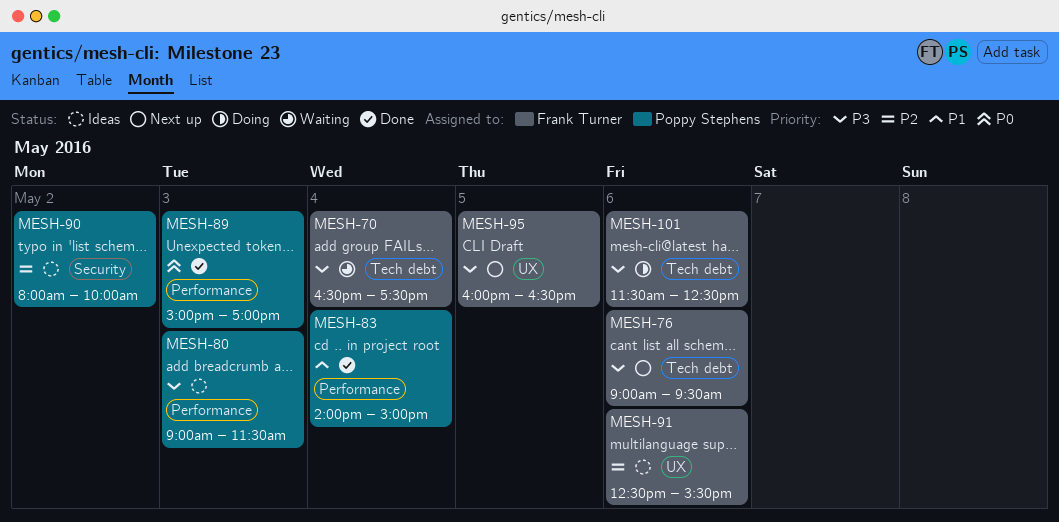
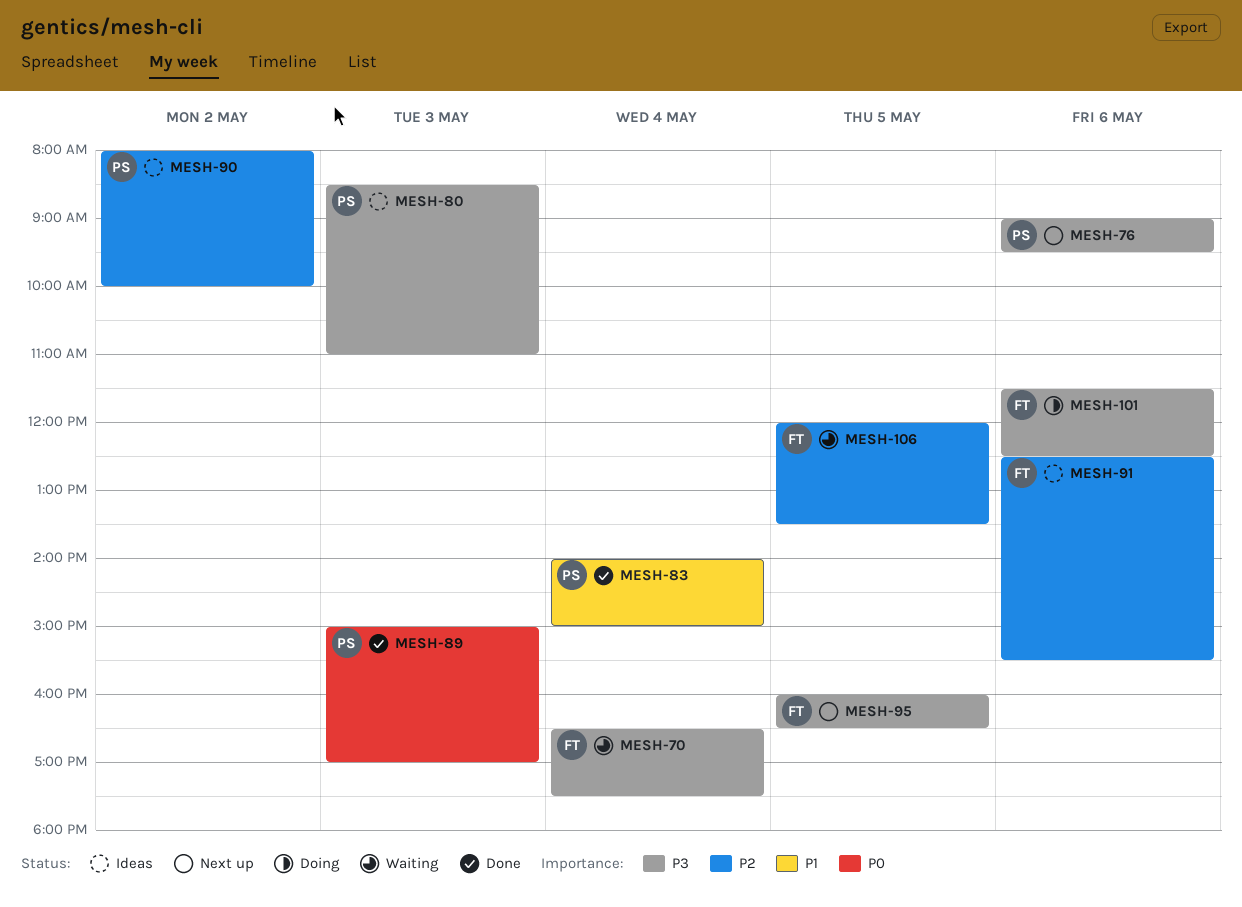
MESH-76, owner: Frank Turner -> Poppy Stephens
MESH-80, begins: 09:00 -> 08:30
MESH-80, ends: 11:30 -> 11:00
MESH-106: none -> present

